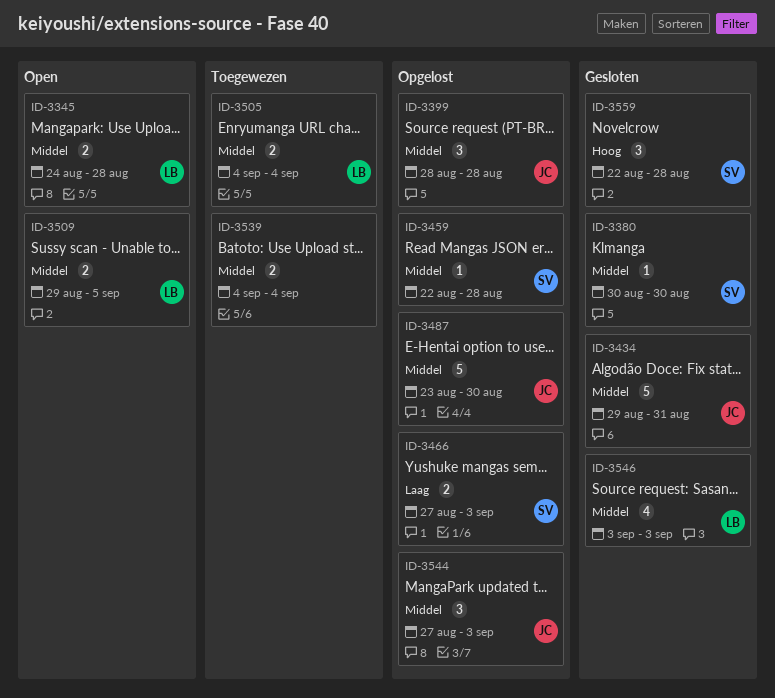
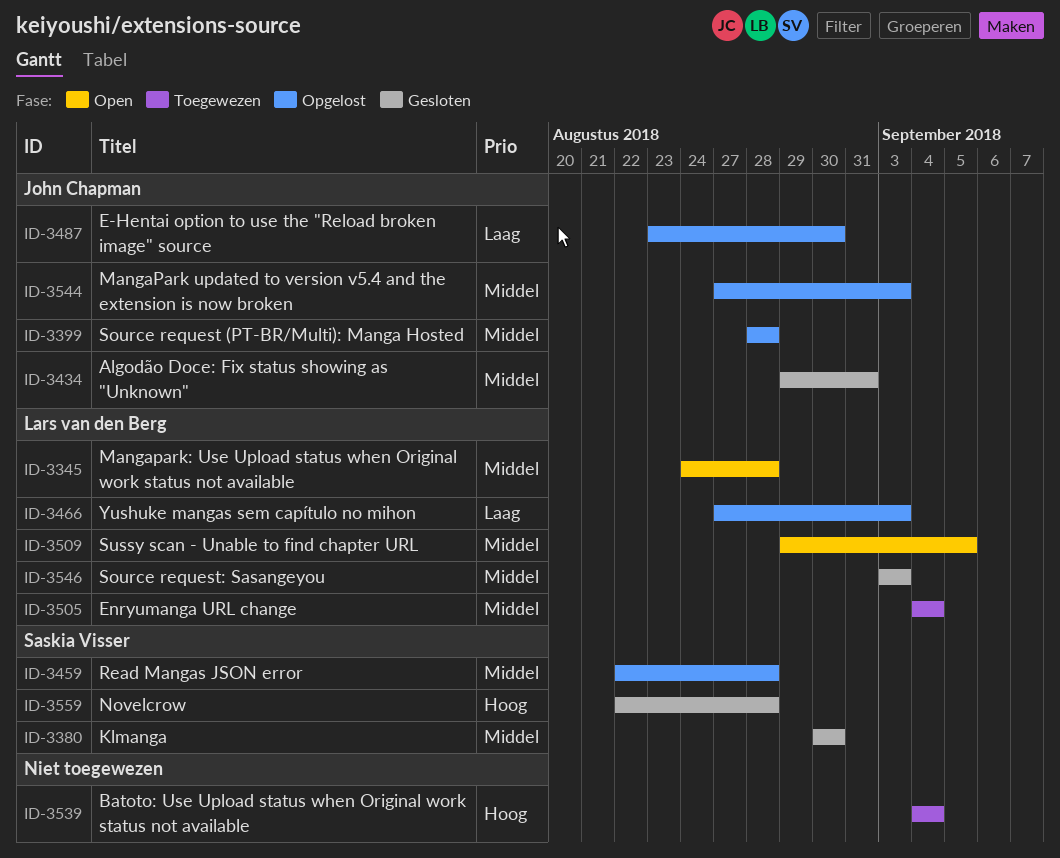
ID-3466, owner: Saskia Visser -> Lars van den Berg
ID-3487, priority: Middel -> Laag
ID-3539, priority: Middel -> Hoog

